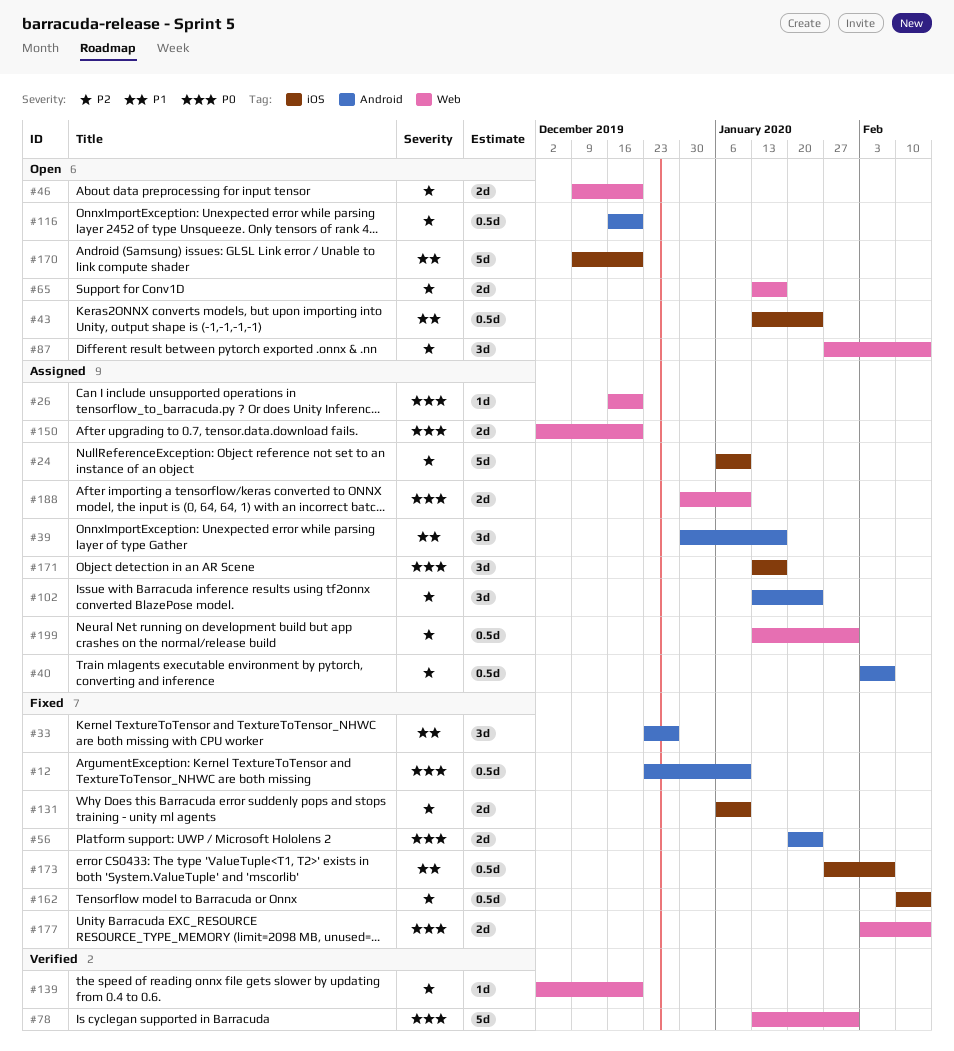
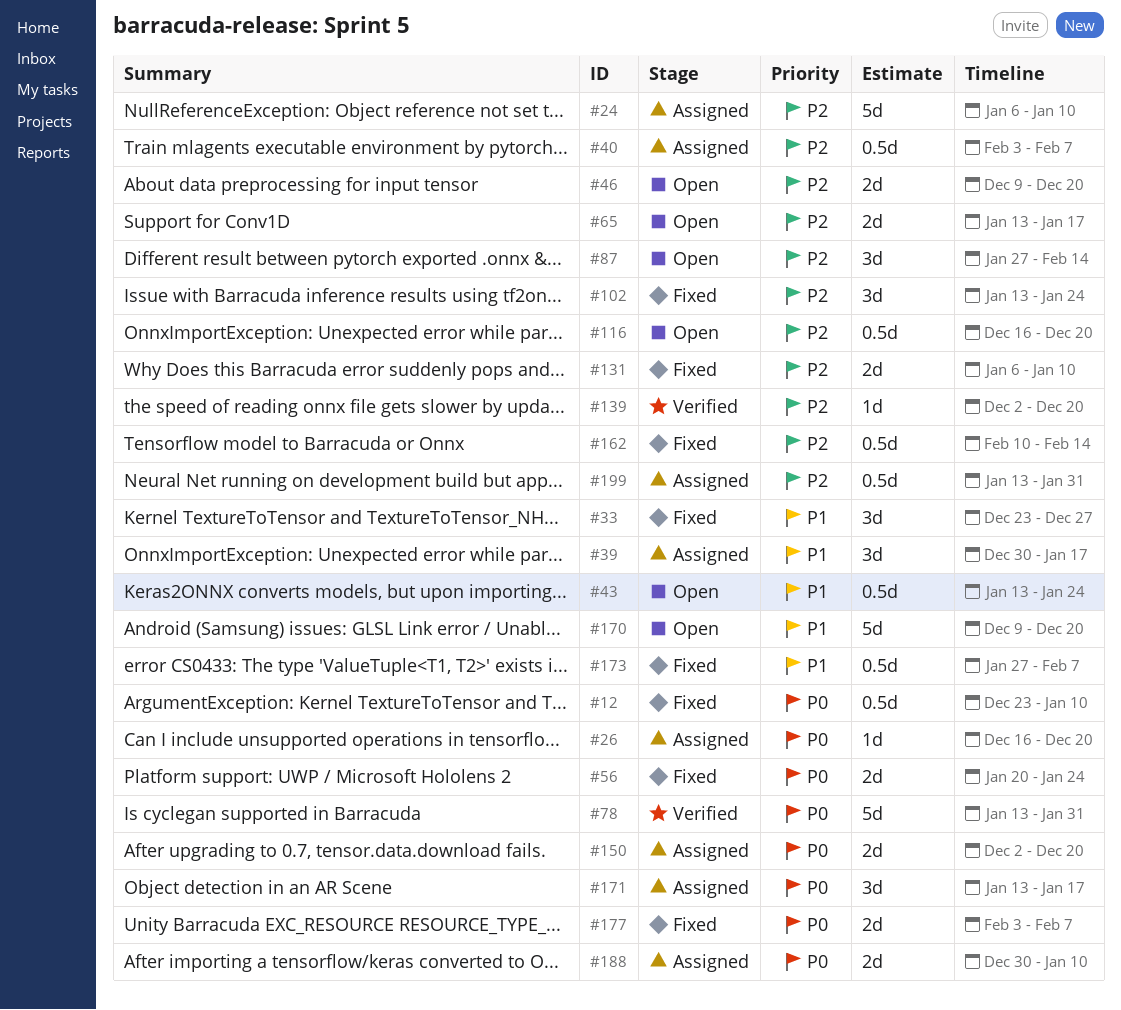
#102, status: Assigned -> Fixed
#177, due: Feb 14 -> Feb 7

